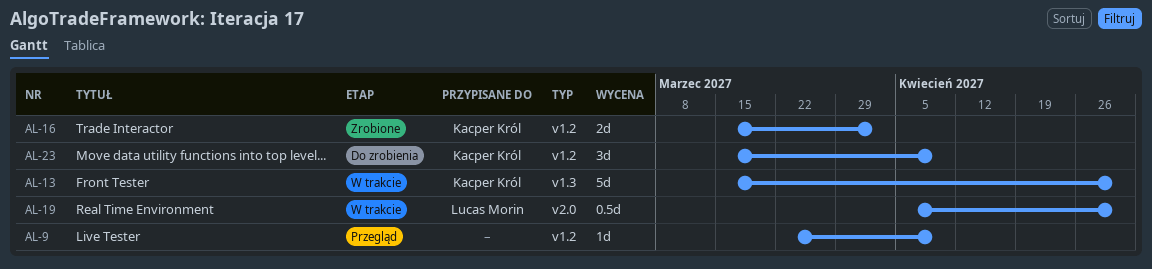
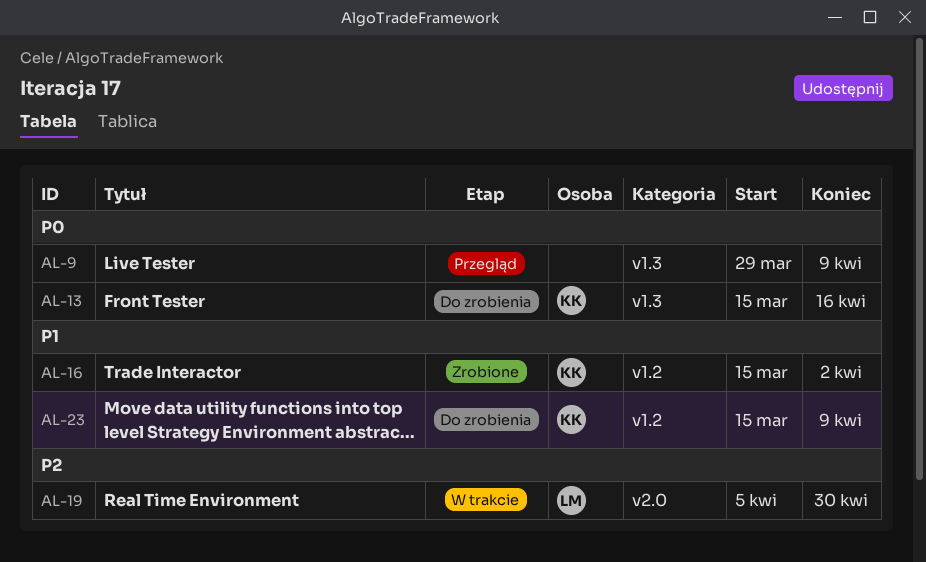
AL-9, label: v1.2 -> v1.3
AL-9, start: Mar 22 -> Mar 29
AL-13, status: W trakcie -> Do zrobienia
AL-13, due: Apr 30 -> Apr 16

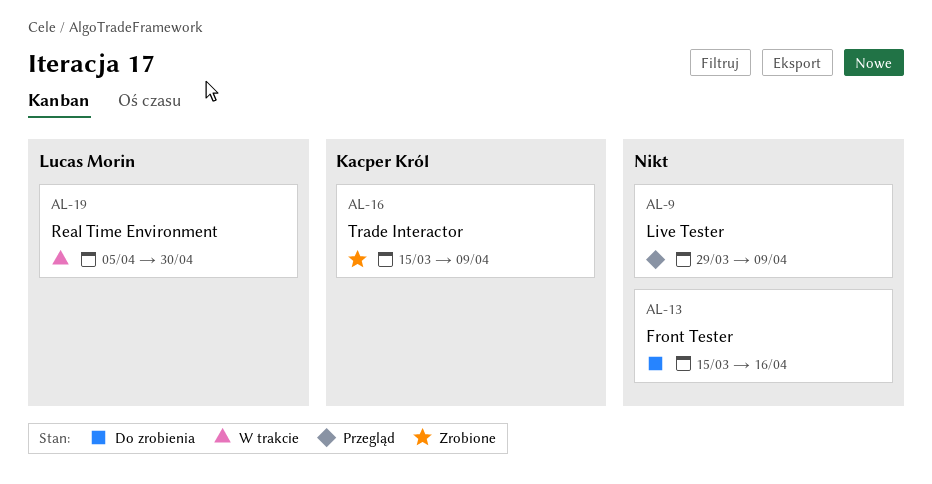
AL-13, owner: Kacper Król -> none
AL-16, due: Apr 2 -> Apr 9
AL-23: present -> none

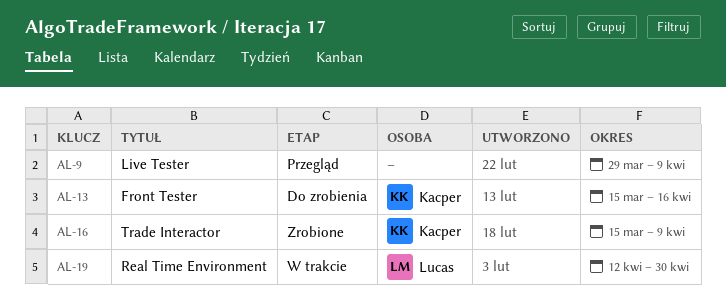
AL-13, owner: none -> Kacper Król
AL-19, start: Apr 5 -> Apr 12

